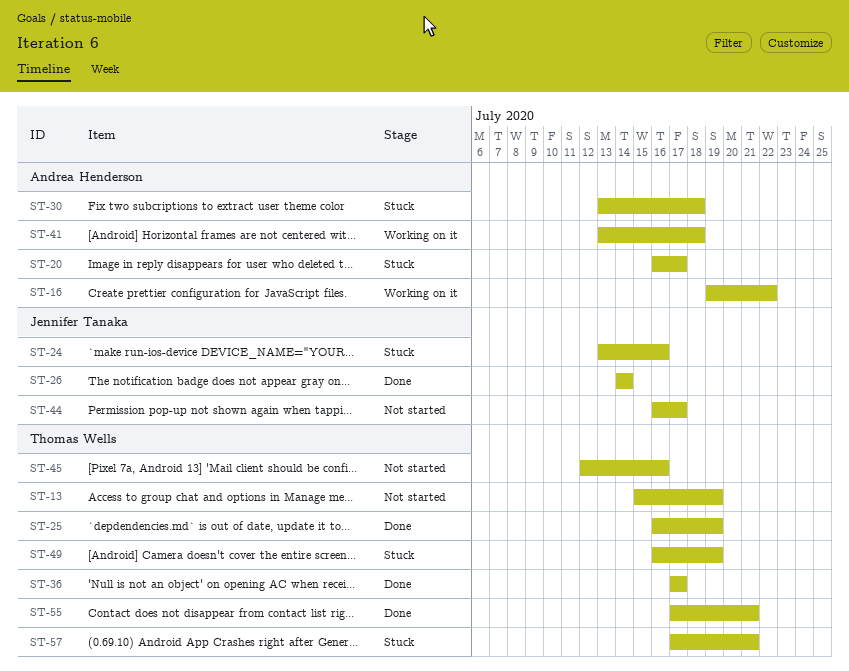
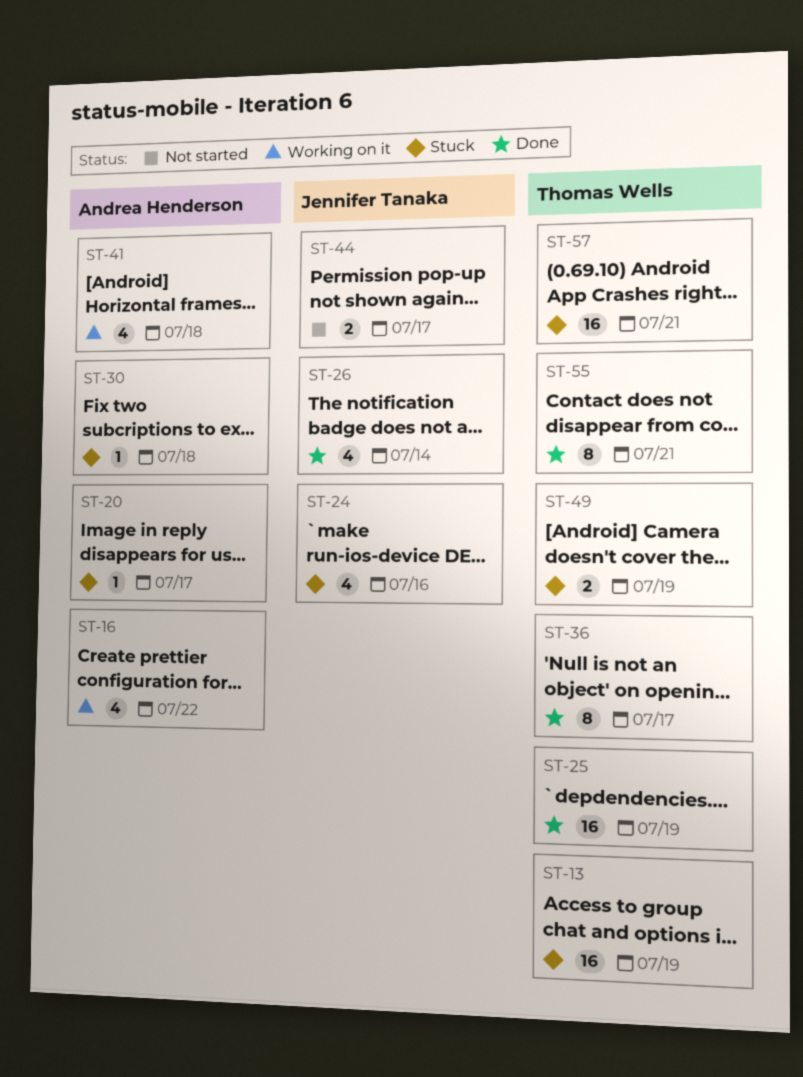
ST-13, status: Not started -> Stuck
ST-45: present -> none

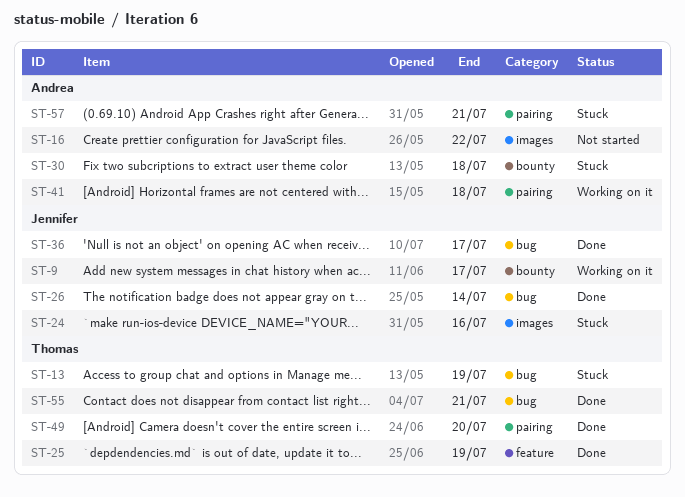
ST-9: none -> present
ST-16, status: Working on it -> Not started
ST-20: present -> none
ST-36, owner: Thomas Wells -> Jennifer Tanaka
ST-44: present -> none
ST-49, status: Stuck -> Done
ST-49, due: Jul 19 -> Jul 20
ST-57, owner: Thomas Wells -> Andrea Henderson

